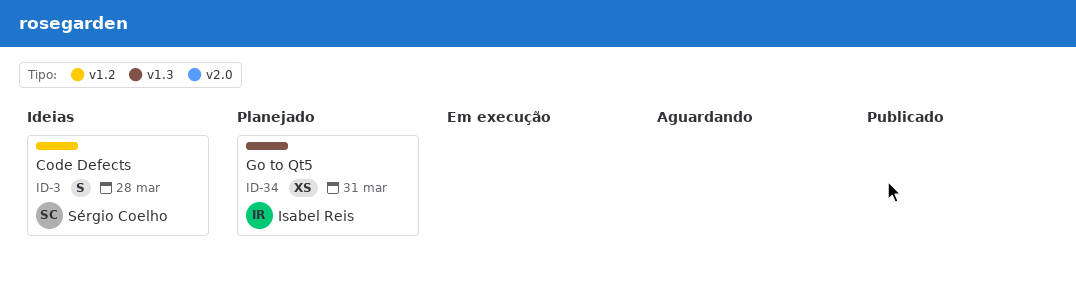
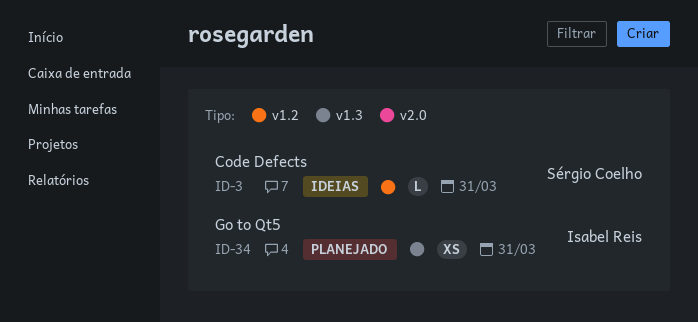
ID-3, estimate: S -> L
ID-3, due: Mar 28 -> Mar 31

